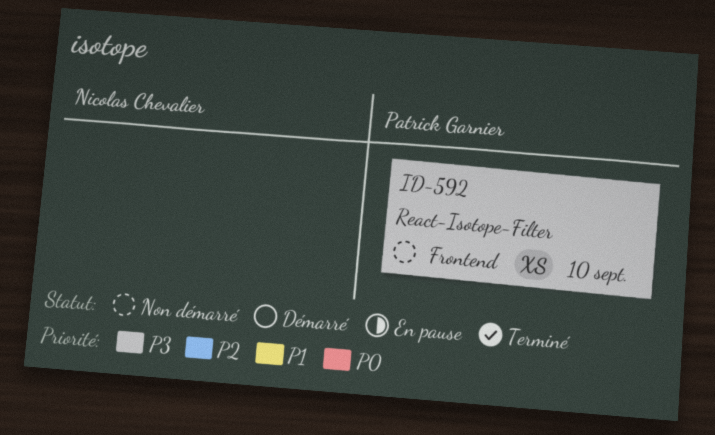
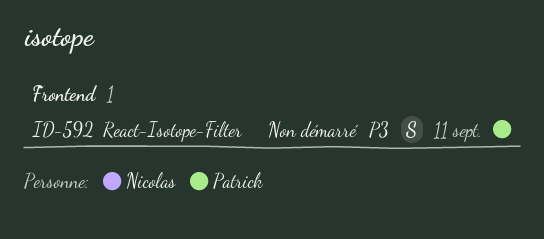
ID-592, estimate: XS -> S
ID-592, due: Sep 10 -> Sep 11

